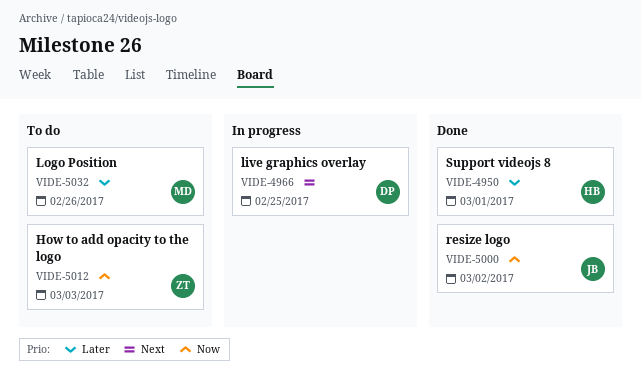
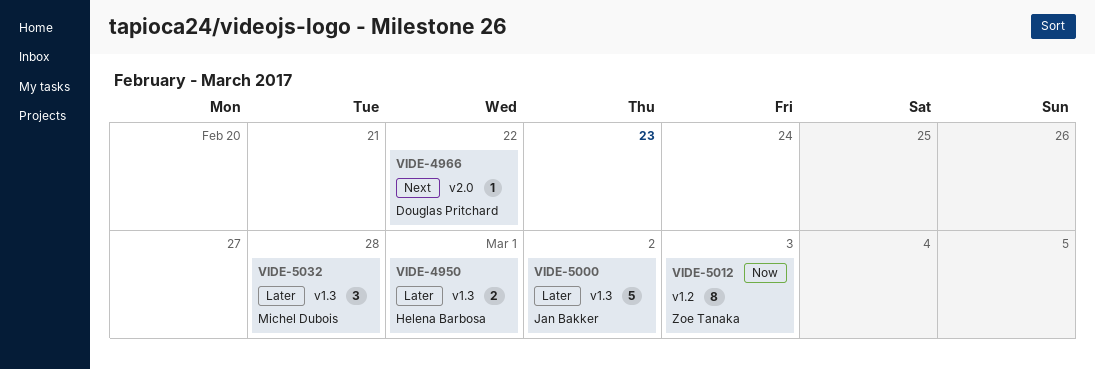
VIDE-4966, due: Feb 25 -> Feb 22
VIDE-5000, priority: Now -> Later
VIDE-5032, due: Feb 26 -> Feb 28

